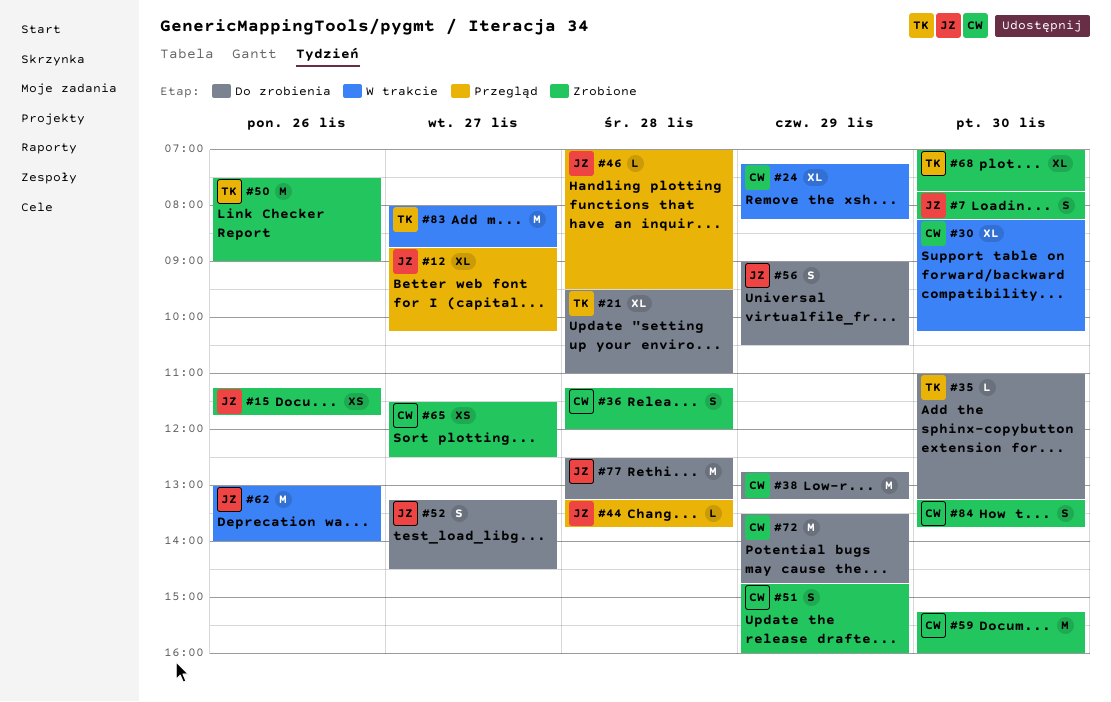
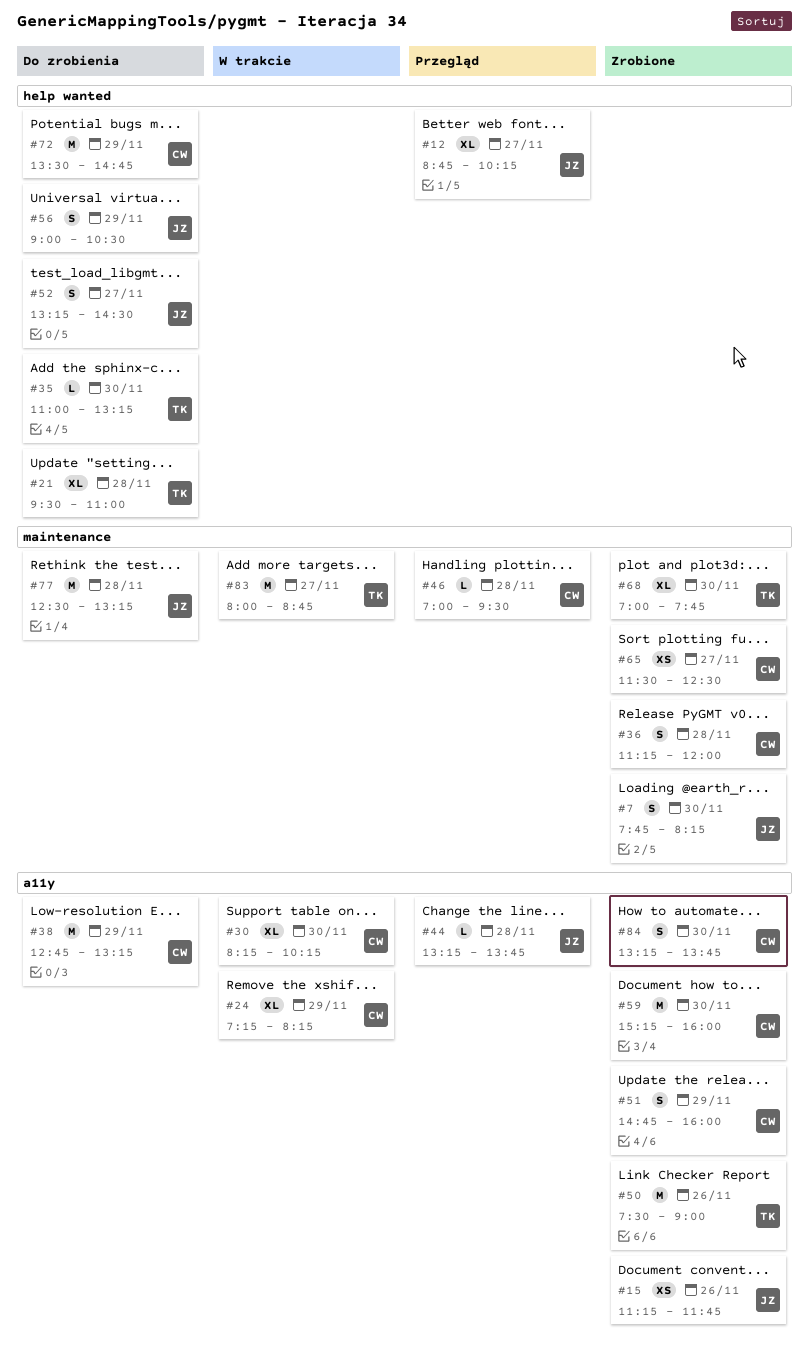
#46, owner: JZ -> CW
#62: present -> none

